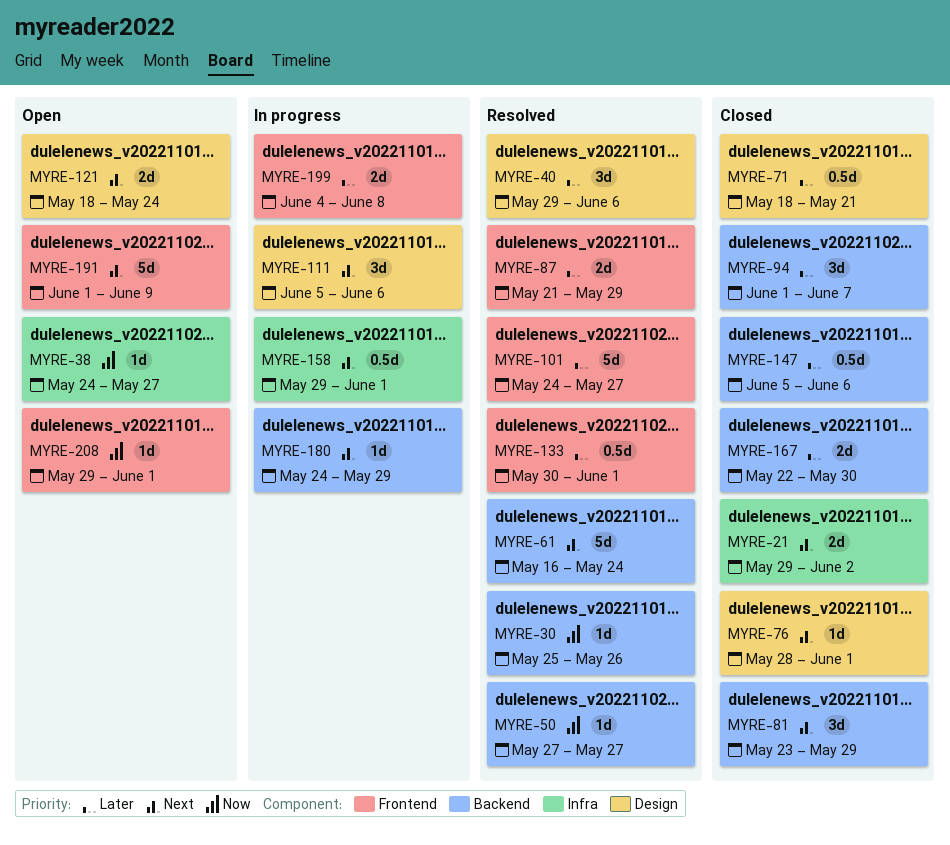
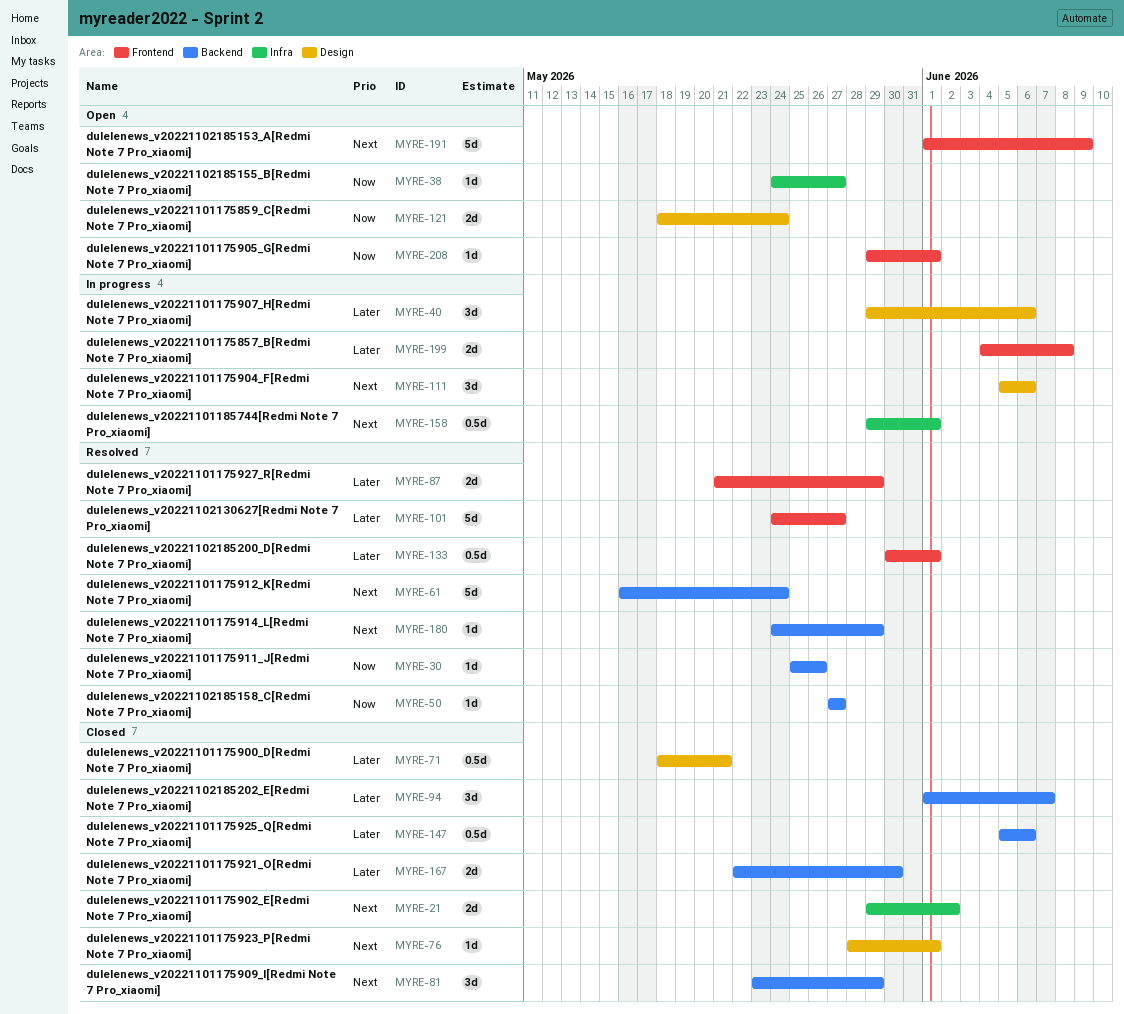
MYRE-40, status: Resolved -> In progress
MYRE-121, priority: Next -> Now
MYRE-180, status: In progress -> Resolved

